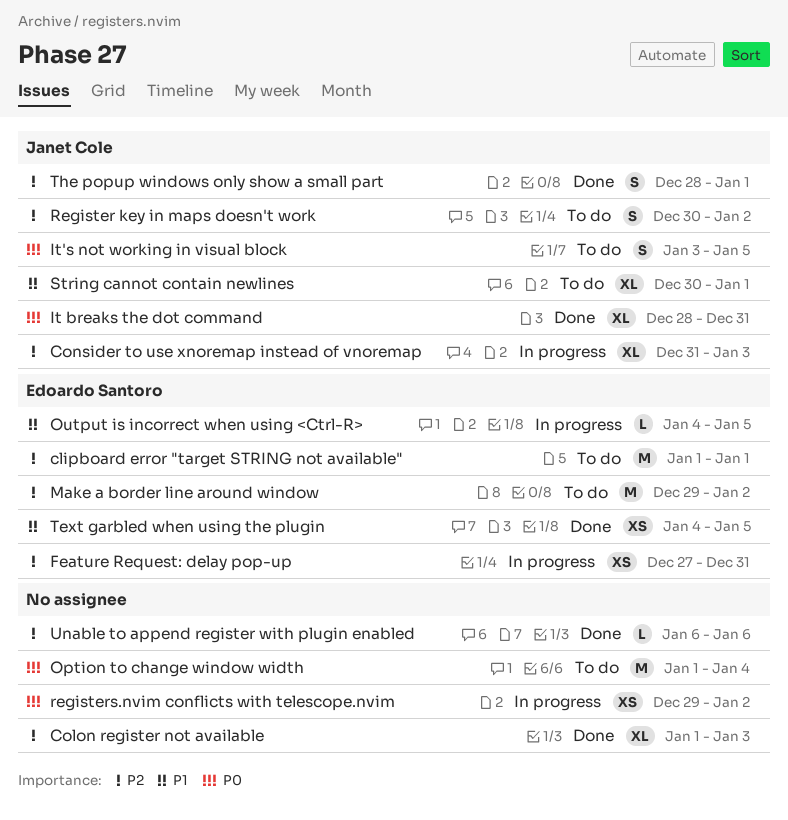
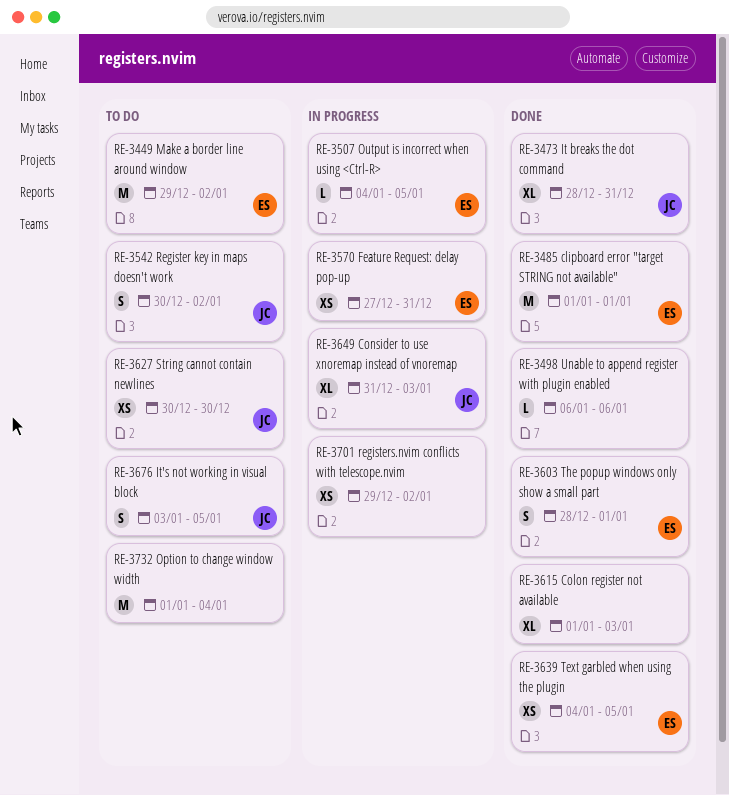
clipboard error "target STRING not available", status: To do -> Done
String cannot contain newlines, estimate: XL -> XS
String cannot contain newlines, due: Jan 1 -> Dec 30
The popup windows only show a small part, owner: Janet Cole -> Edoardo Santoro

